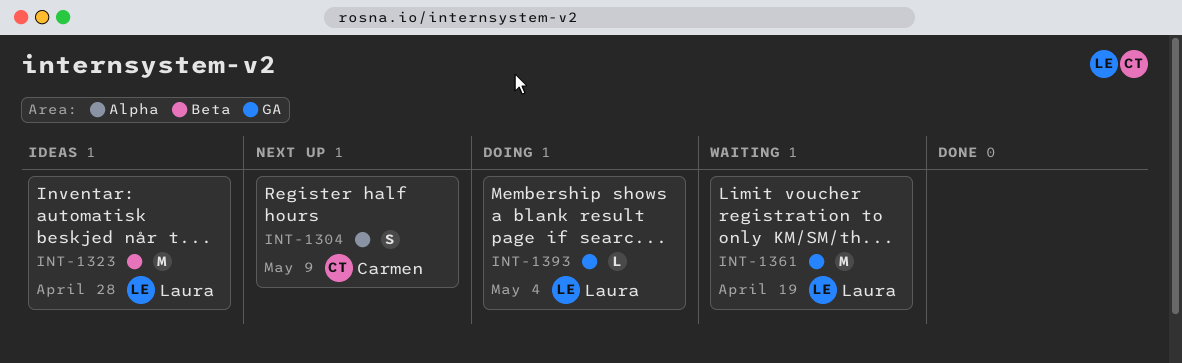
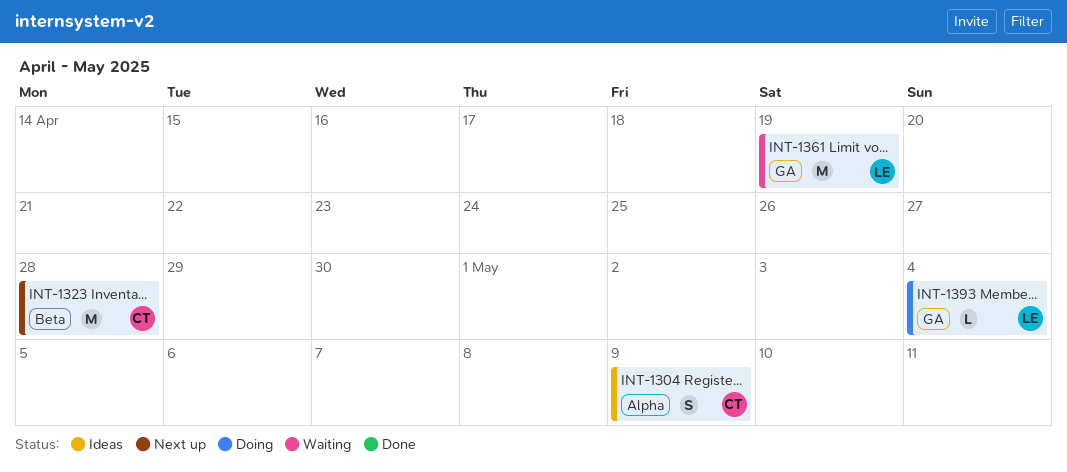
INT-1304, status: Next up -> Ideas
INT-1323, status: Ideas -> Next up
INT-1323, owner: Laura -> Carmen

